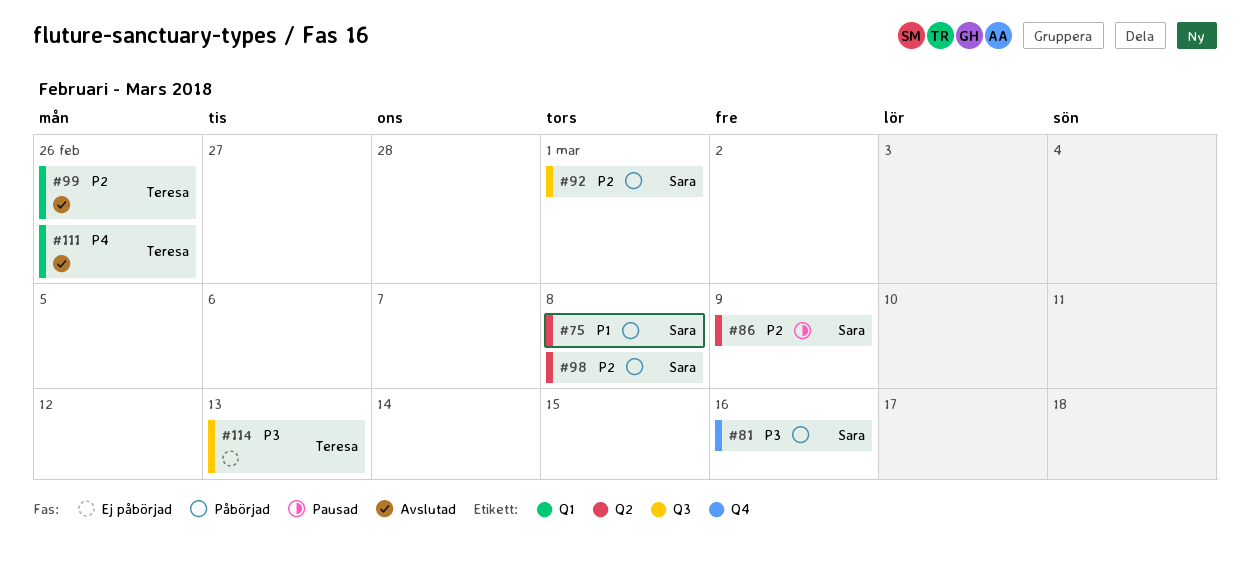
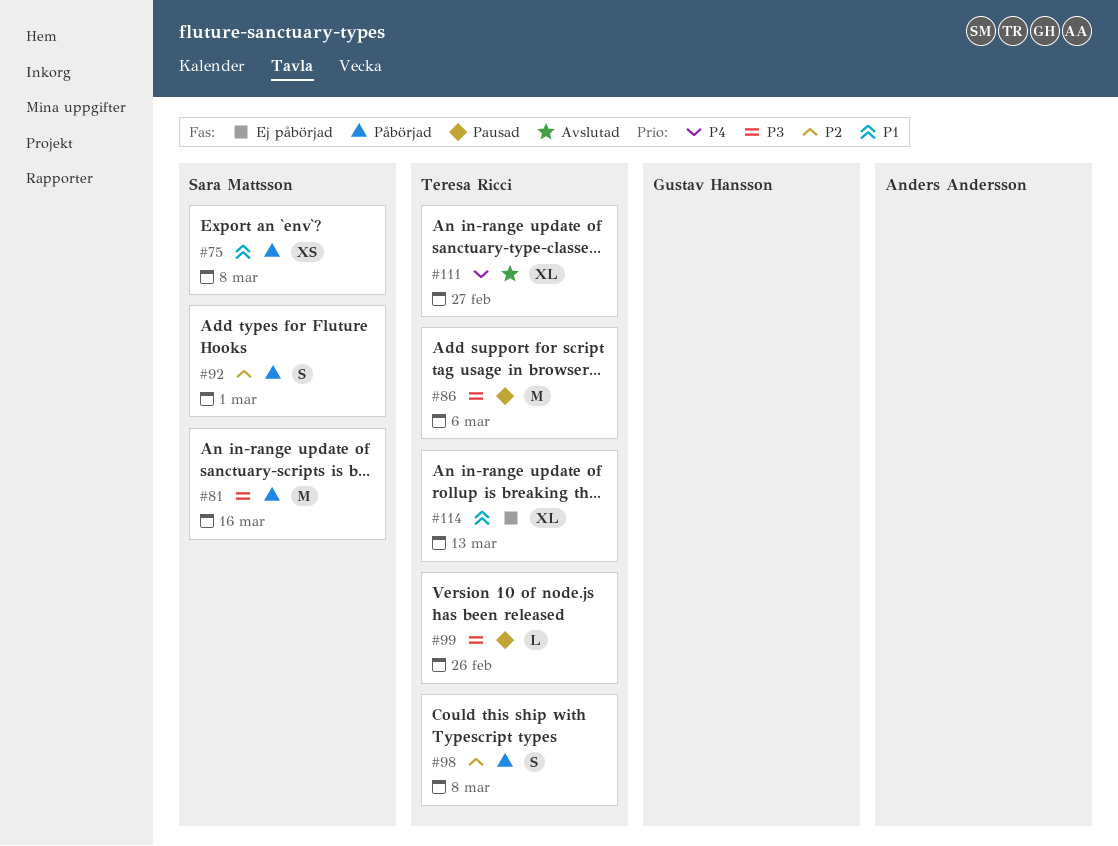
#86, owner: Sara Mattsson -> Teresa Ricci
#86, priority: P2 -> P3
#86, due: Mar 9 -> Mar 6
#98, owner: Sara Mattsson -> Teresa Ricci
#99, status: Avslutad -> Pausad
#99, priority: P2 -> P3
#111, due: Feb 26 -> Feb 27
#114, priority: P3 -> P1

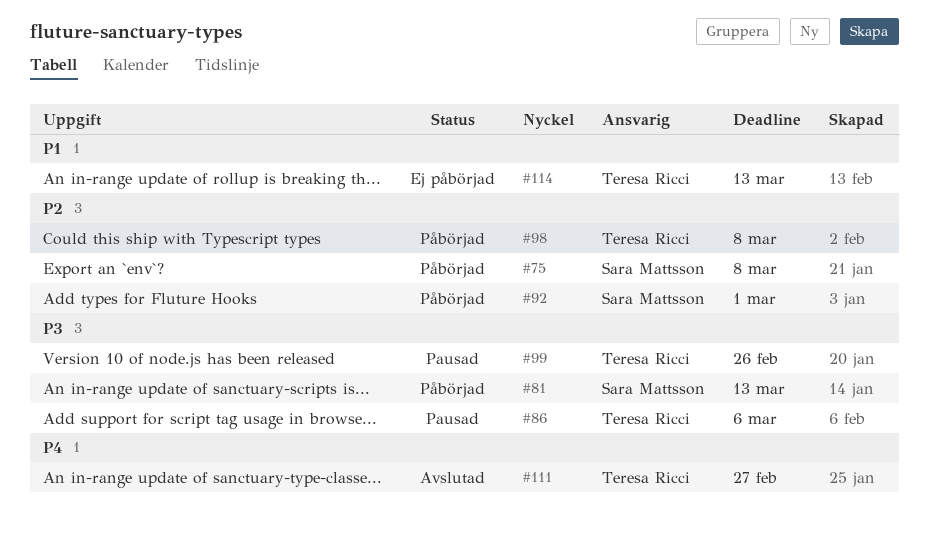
#75, priority: P1 -> P2
#81, due: Mar 16 -> Mar 13

